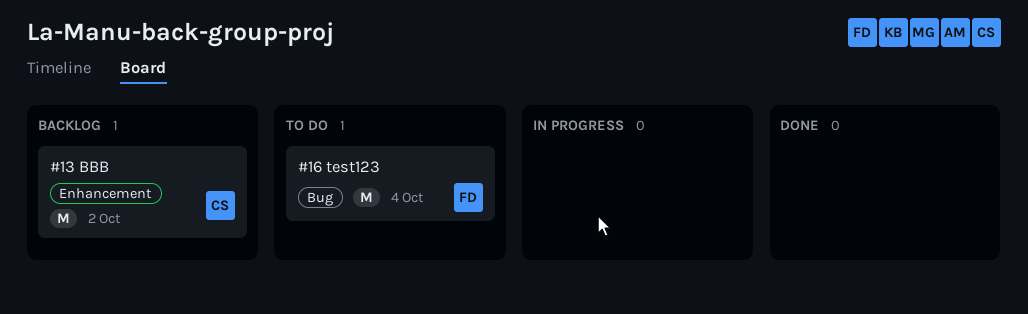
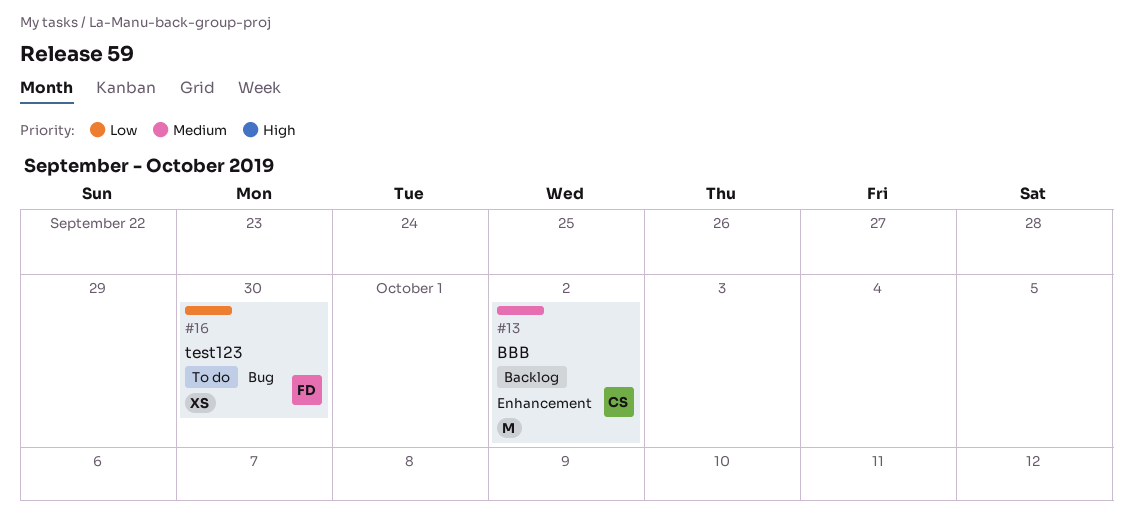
#16, estimate: M -> XS
#16, due: Oct 4 -> Sep 30

